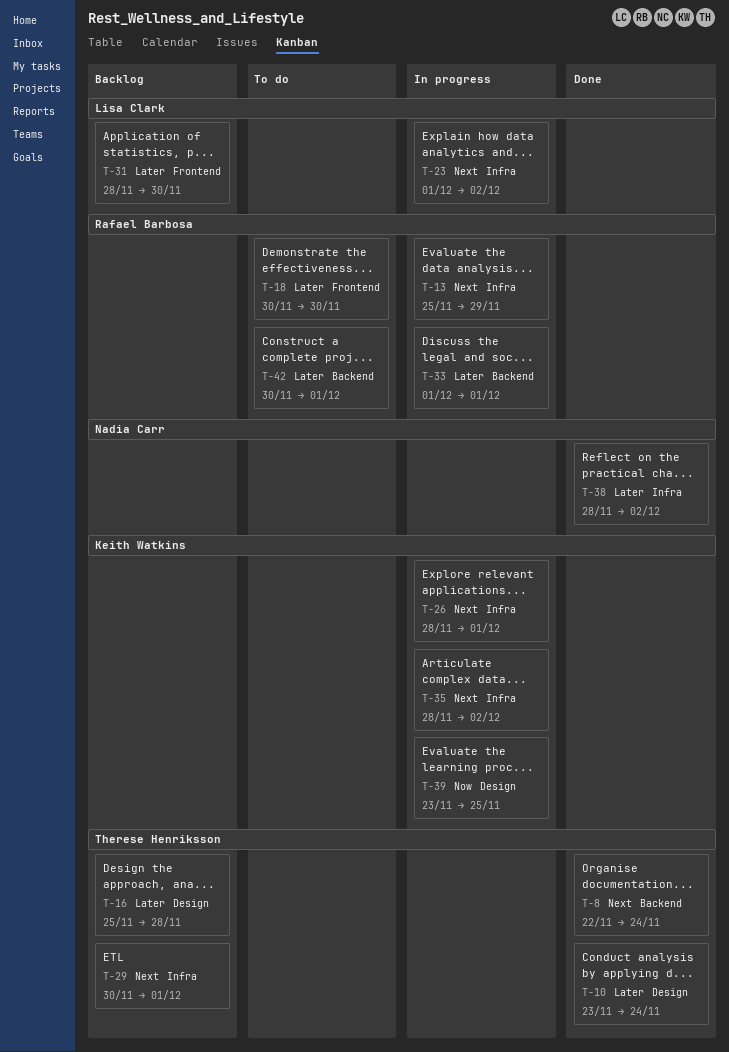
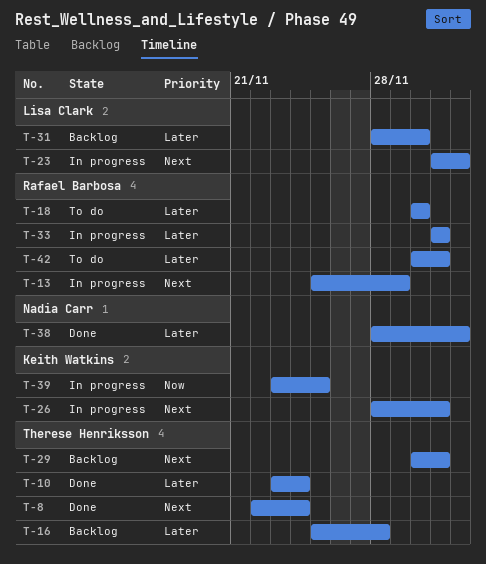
T-35: present -> none

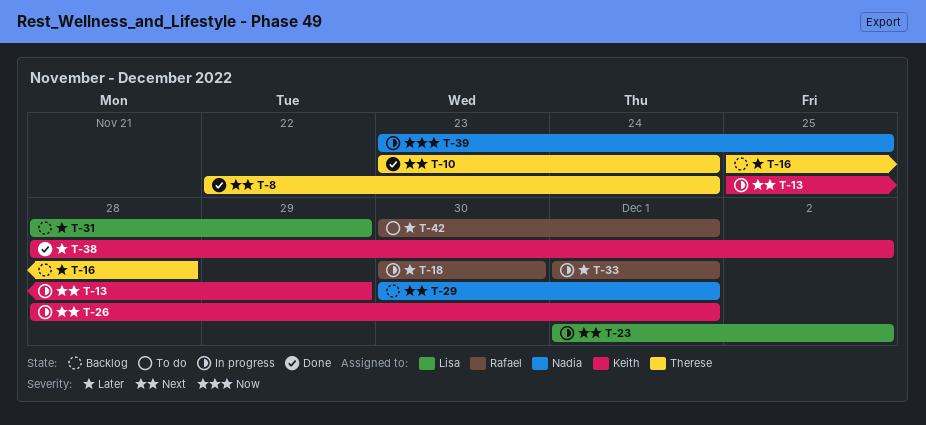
T-10, priority: Later -> Next
T-13, owner: Rafael Barbosa -> Keith Watkins
T-18, status: To do -> In progress
T-29, owner: Therese Henriksson -> Nadia Carr
T-31, due: Nov 30 -> Nov 29
T-38, owner: Nadia Carr -> Keith Watkins
T-39, owner: Keith Watkins -> Nadia Carr

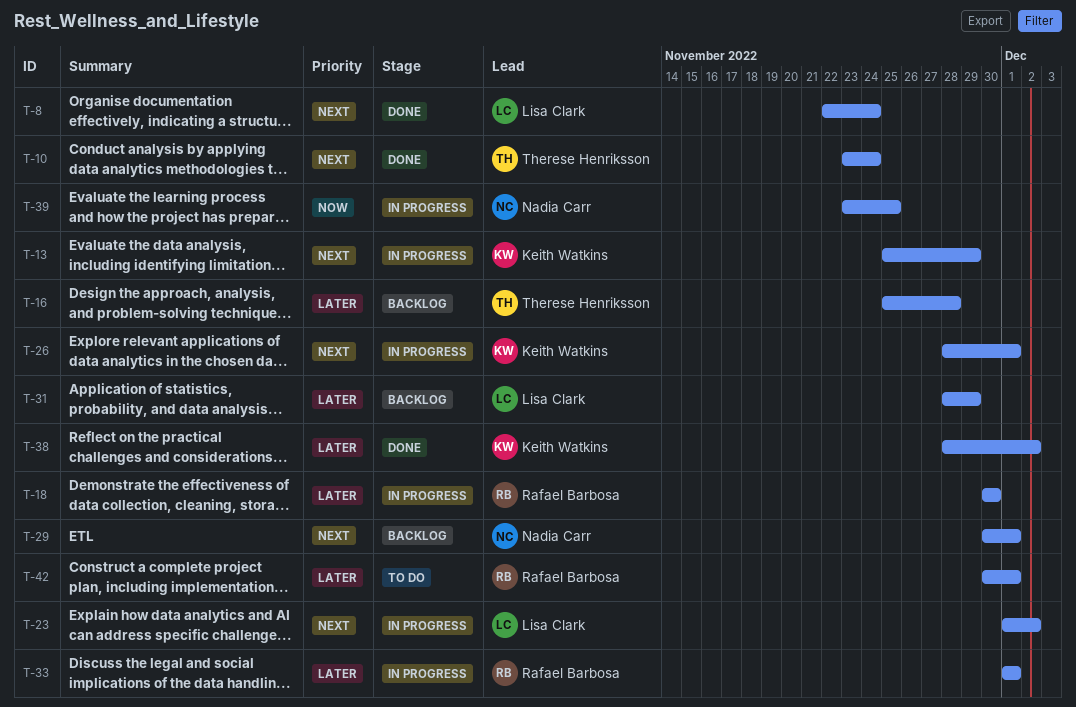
T-8, owner: Therese Henriksson -> Lisa Clark

